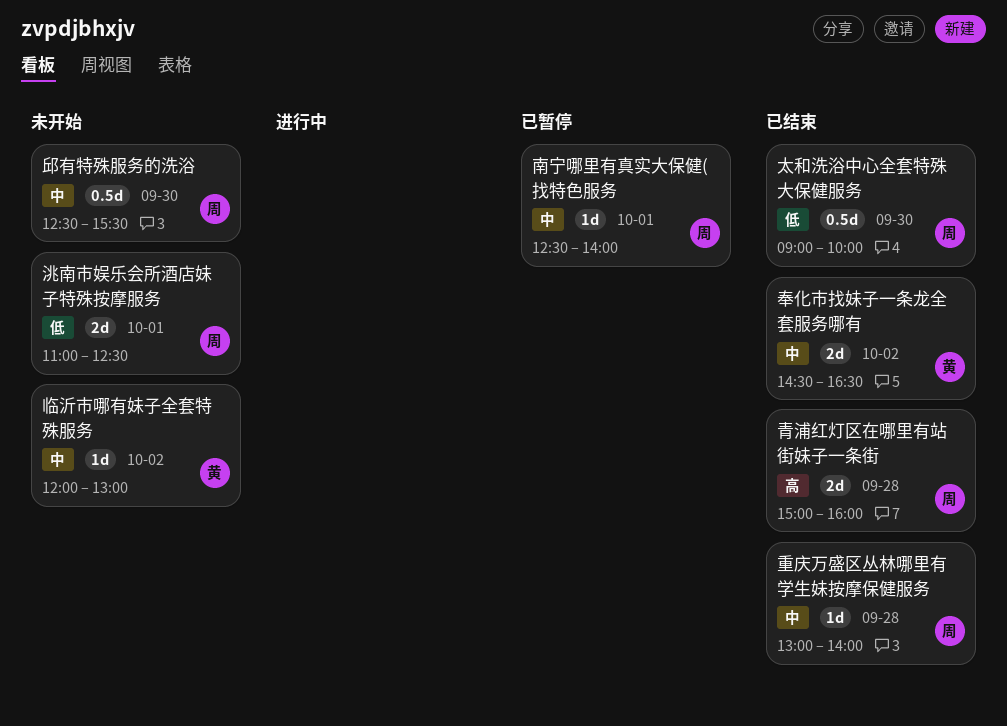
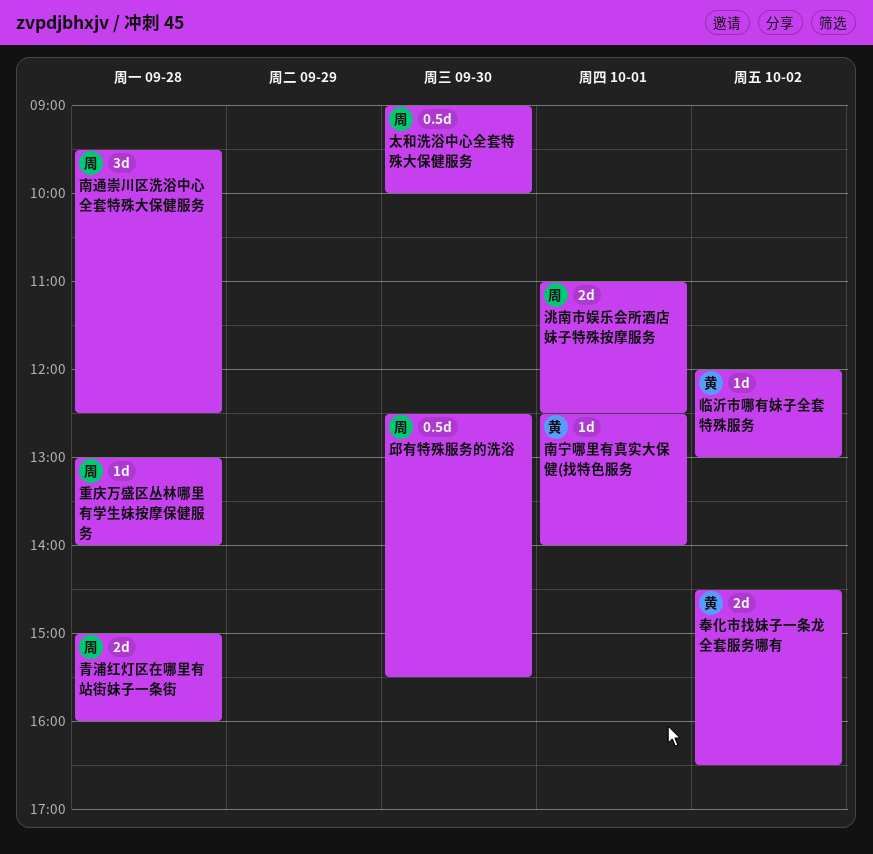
南宁哪里有真实大保健(找特色服务, owner: 周 -> 黄
南通崇川区洗浴中心全套特殊大保健服务: none -> present

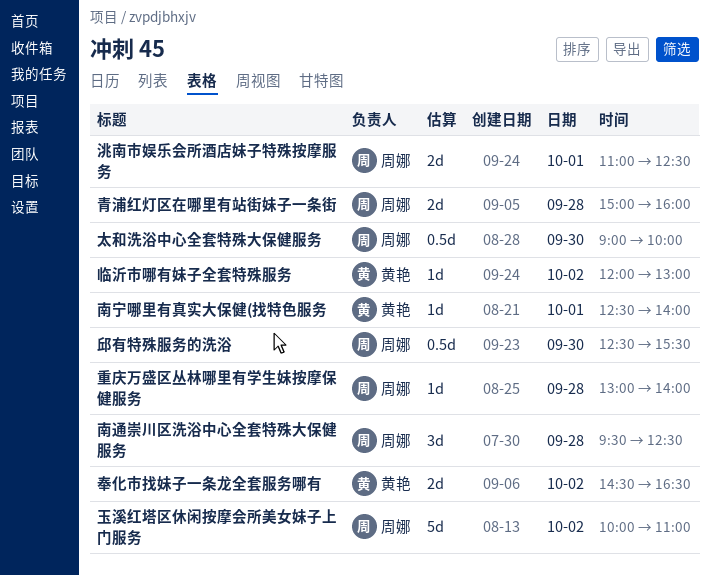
玉溪红塔区休闲按摩会所美女妹子上门服务: none -> present

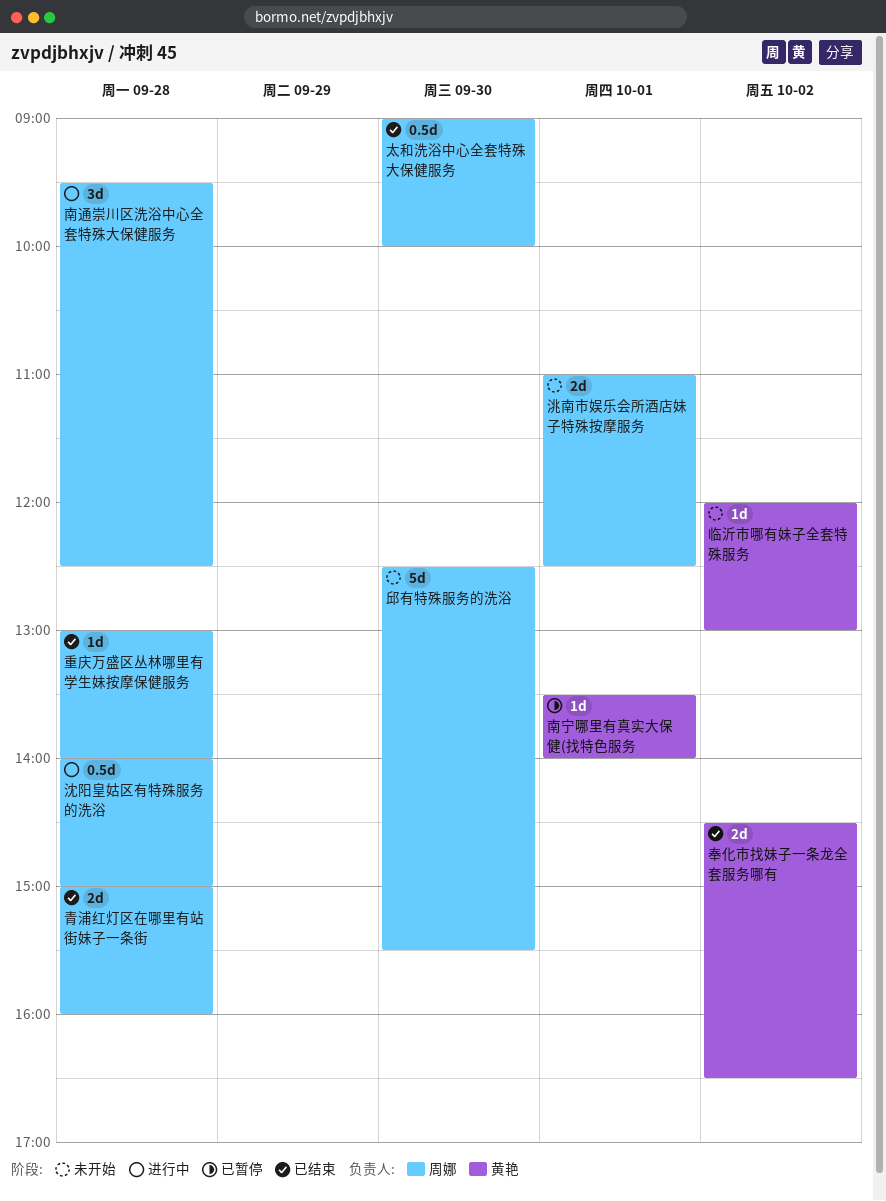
南宁哪里有真实大保健(找特色服务, begins: 12:30 -> 13:30
沈阳皇姑区有特殊服务的洗浴: none -> present
玉溪红塔区休闲按摩会所美女妹子上门服务: present -> none
邱有特殊服务的洗浴, estimate: 0.5d -> 5d

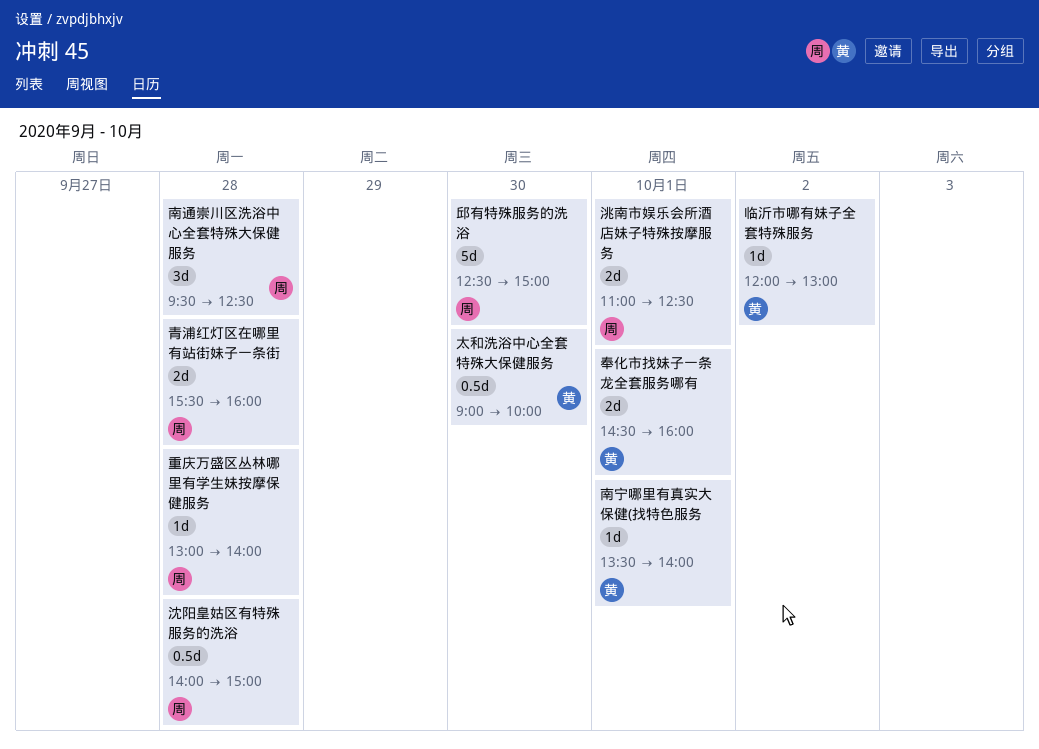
太和洗浴中心全套特殊大保健服务, owner: 周娜 -> 黄艳
奉化市找妹子一条龙全套服务哪有, day: Oct 2 -> Oct 1
奉化市找妹子一条龙全套服务哪有, ends: 16:30 -> 16:00
邱有特殊服务的洗浴, ends: 15:30 -> 15:00
青浦红灯区在哪里有站街妹子一条街, begins: 15:00 -> 15:30

